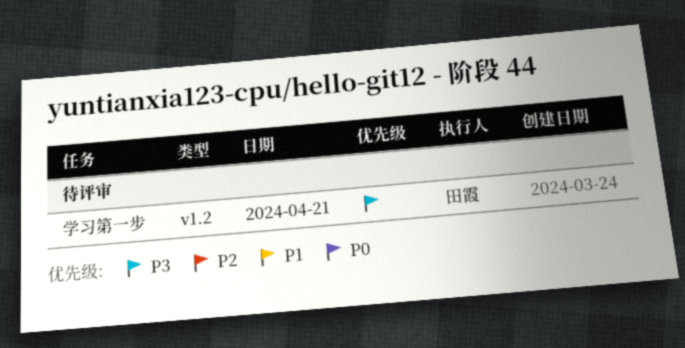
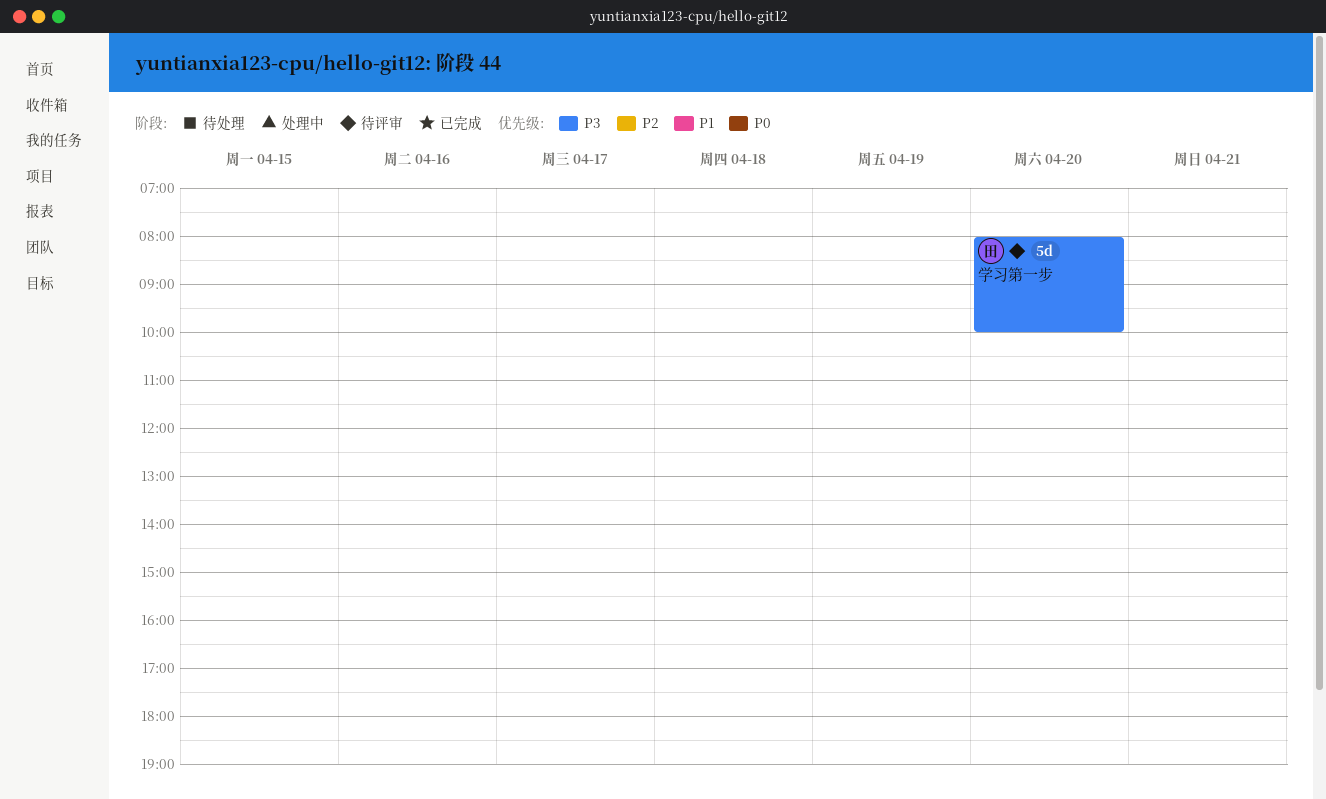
学习第一步, day: Apr 21 -> Apr 20

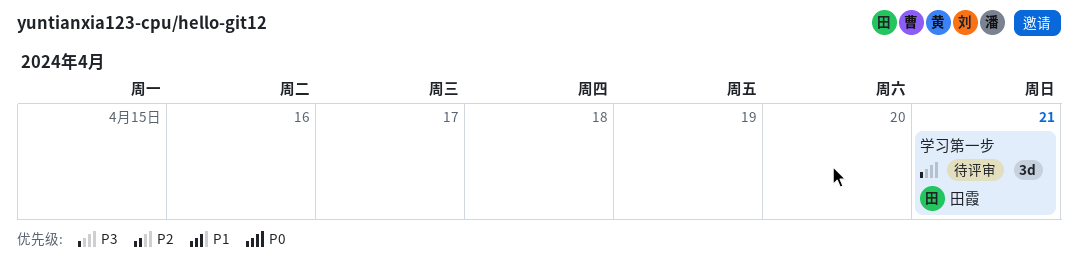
学习第一步, estimate: 5d -> 3d
学习第一步, day: Apr 20 -> Apr 21

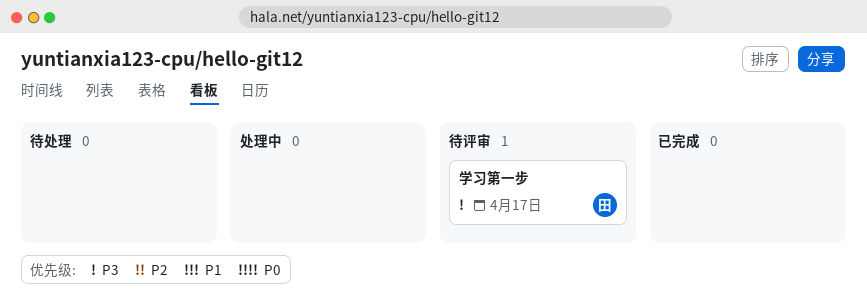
学习第一步, day: Apr 21 -> Apr 17

